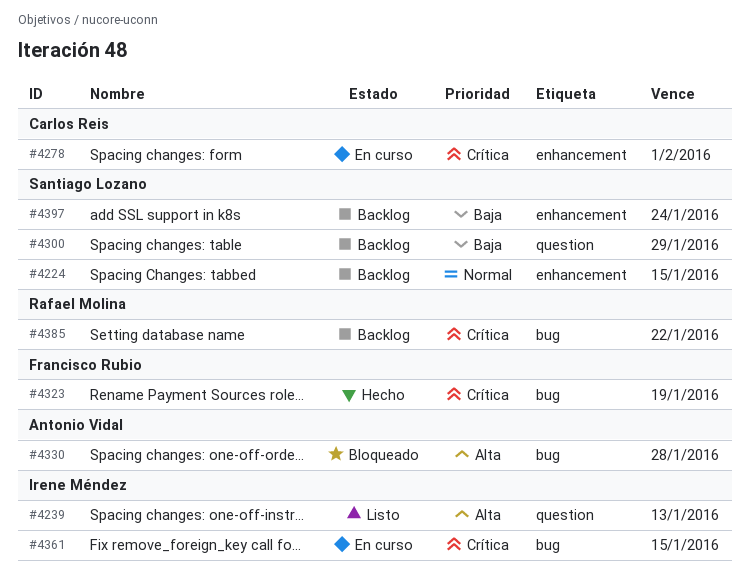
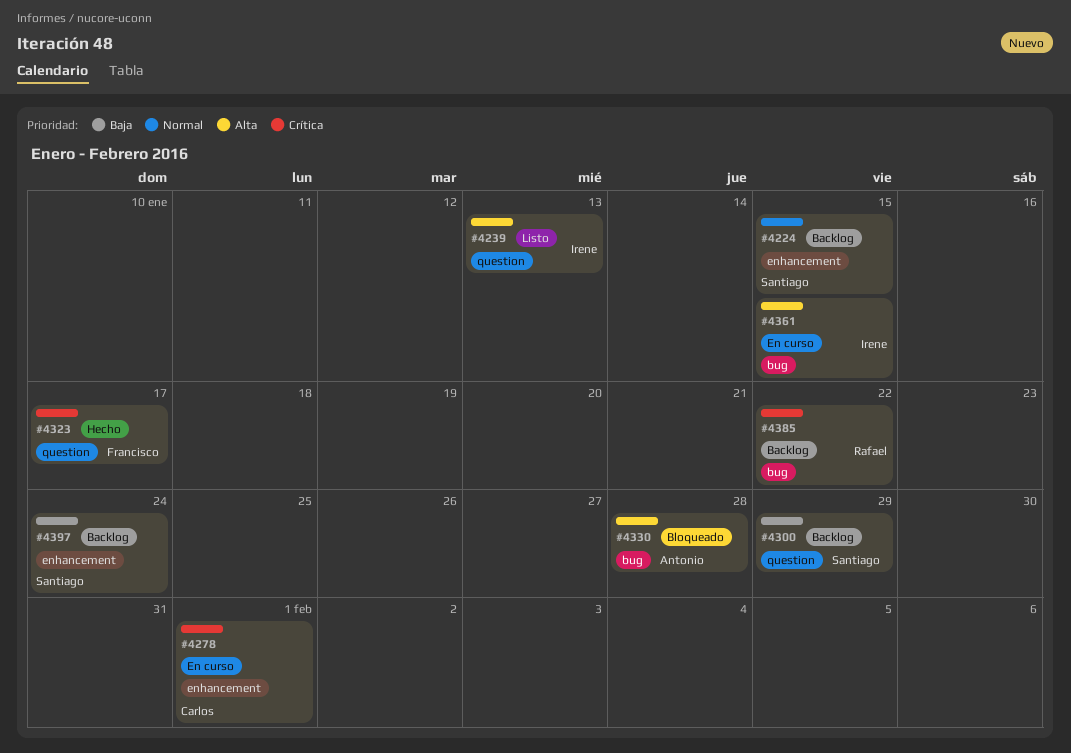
#4323, label: bug -> question
#4323, due: Jan 19 -> Jan 17
#4361, priority: Crítica -> Alta

